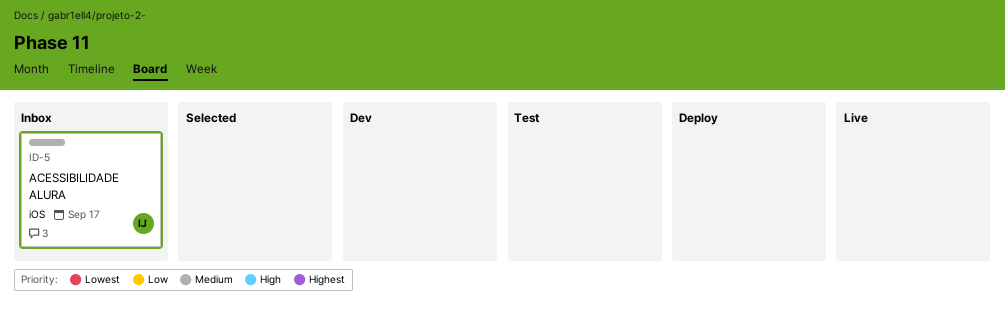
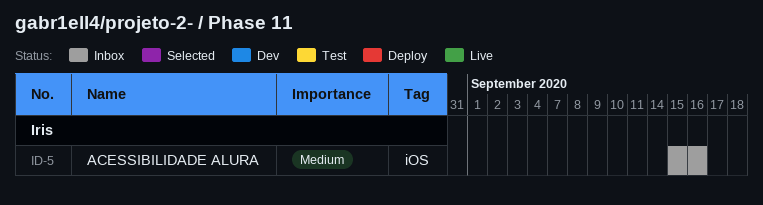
ID-5, due: Sep 17 -> Sep 16

